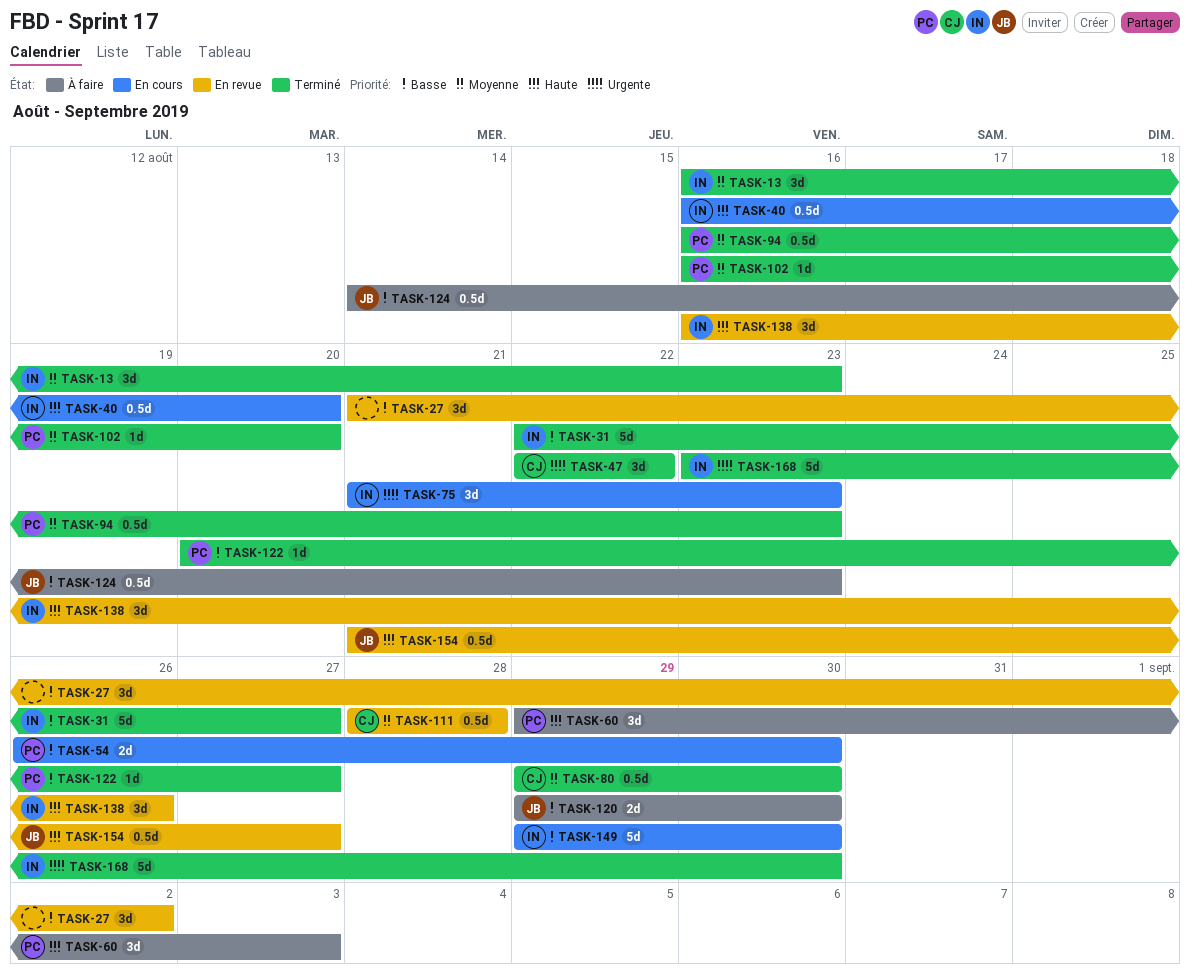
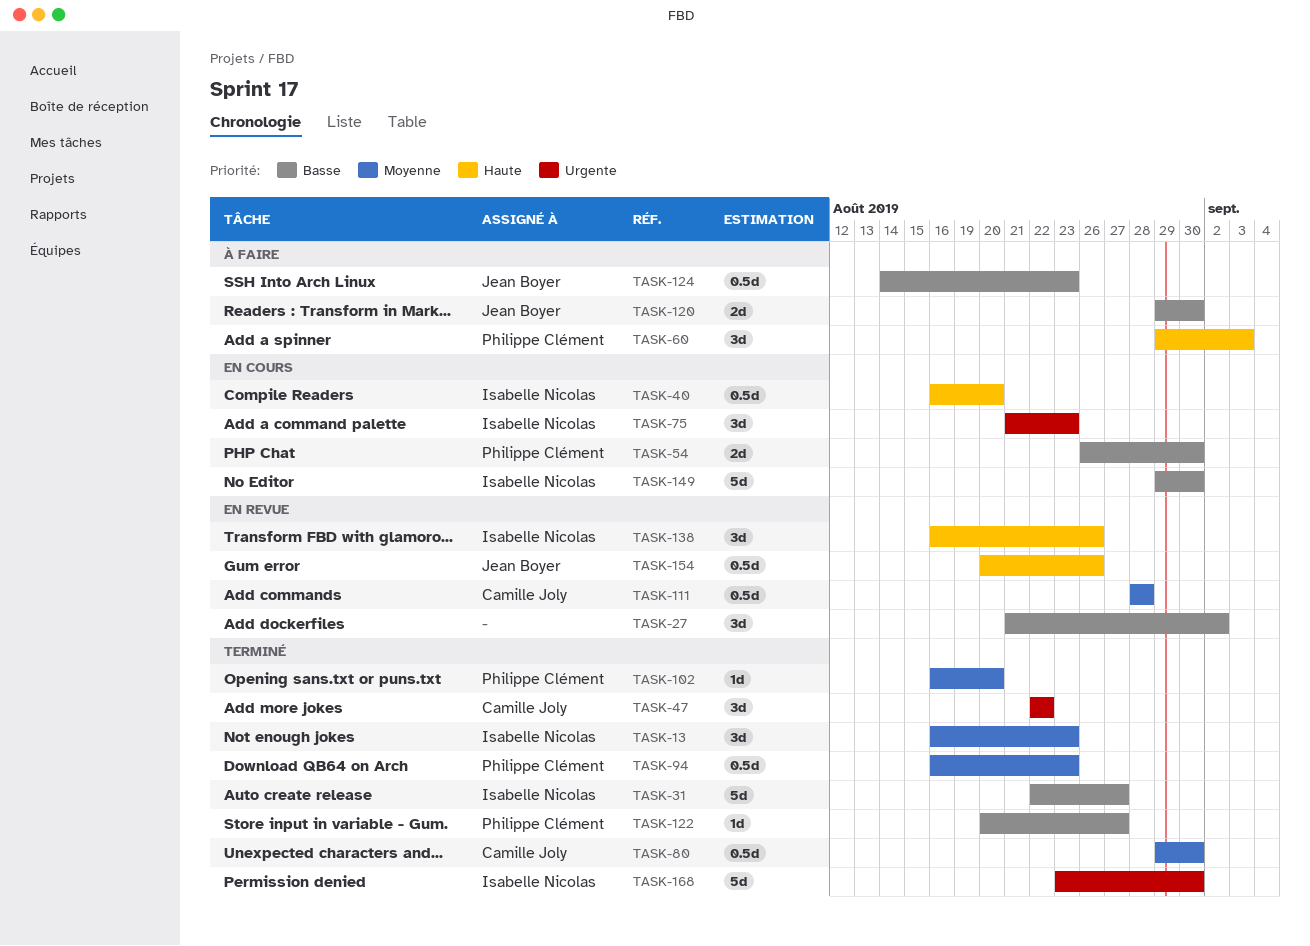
TASK-154, start: Aug 21 -> Aug 20
TASK-154, due: Aug 27 -> Aug 26

